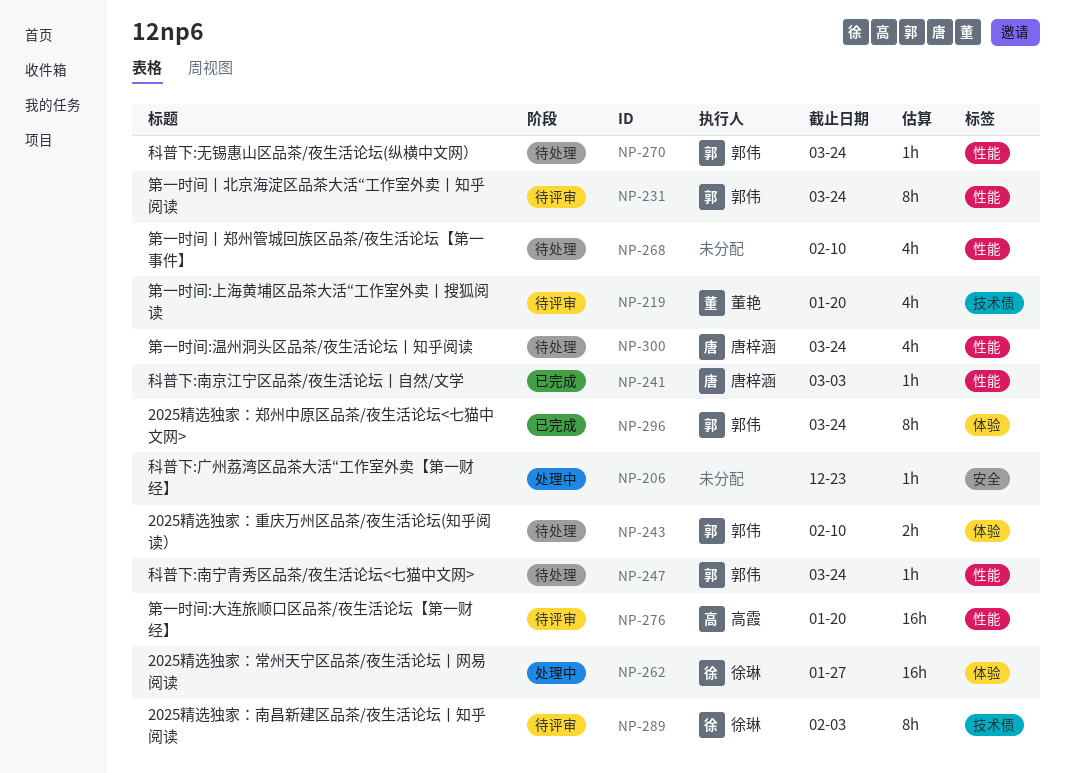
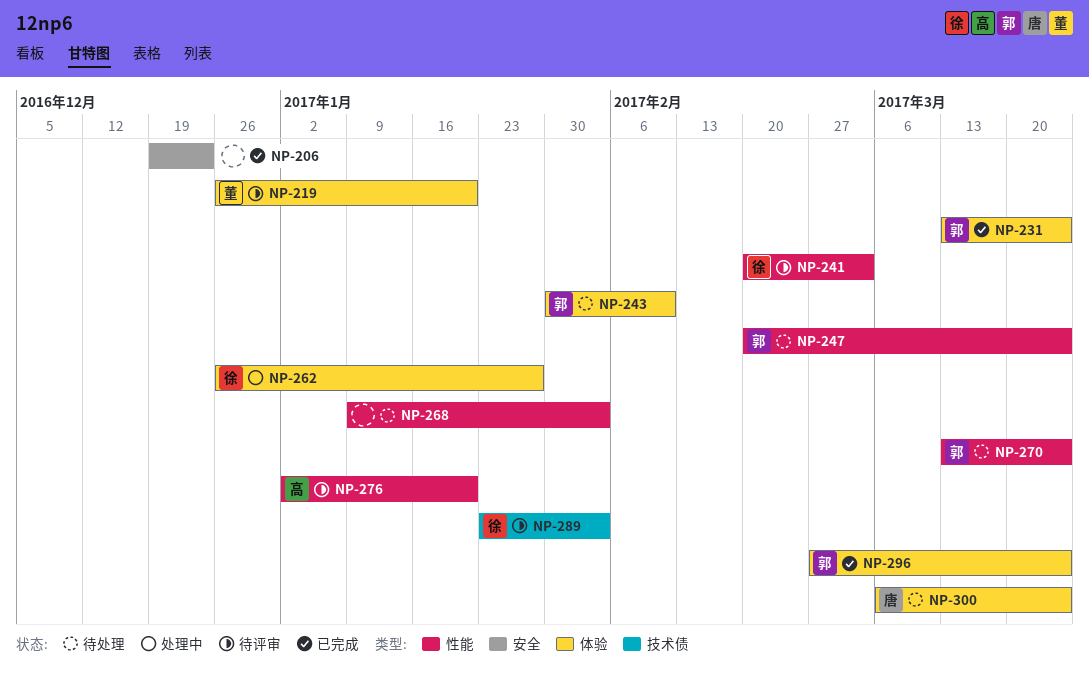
NP-206, status: 处理中 -> 已完成
NP-219, label: 技术债 -> 体验
NP-231, status: 待评审 -> 已完成
NP-231, label: 性能 -> 体验
NP-241, status: 已完成 -> 待评审
NP-241, owner: 唐梓涵 -> 徐琳
NP-268, due: Feb 10 -> Feb 3
NP-300, label: 性能 -> 体验

